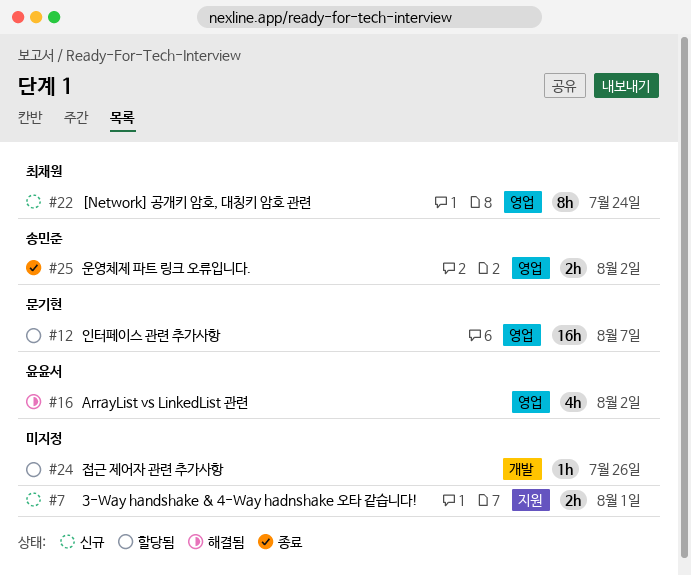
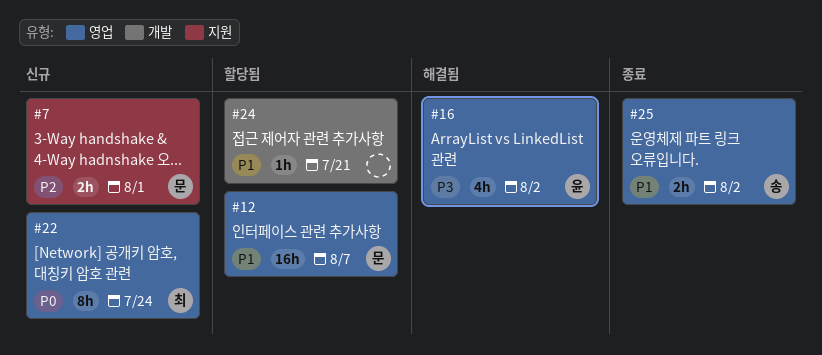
#7, owner: none -> 문기현
#24, due: Jul 26 -> Jul 21

